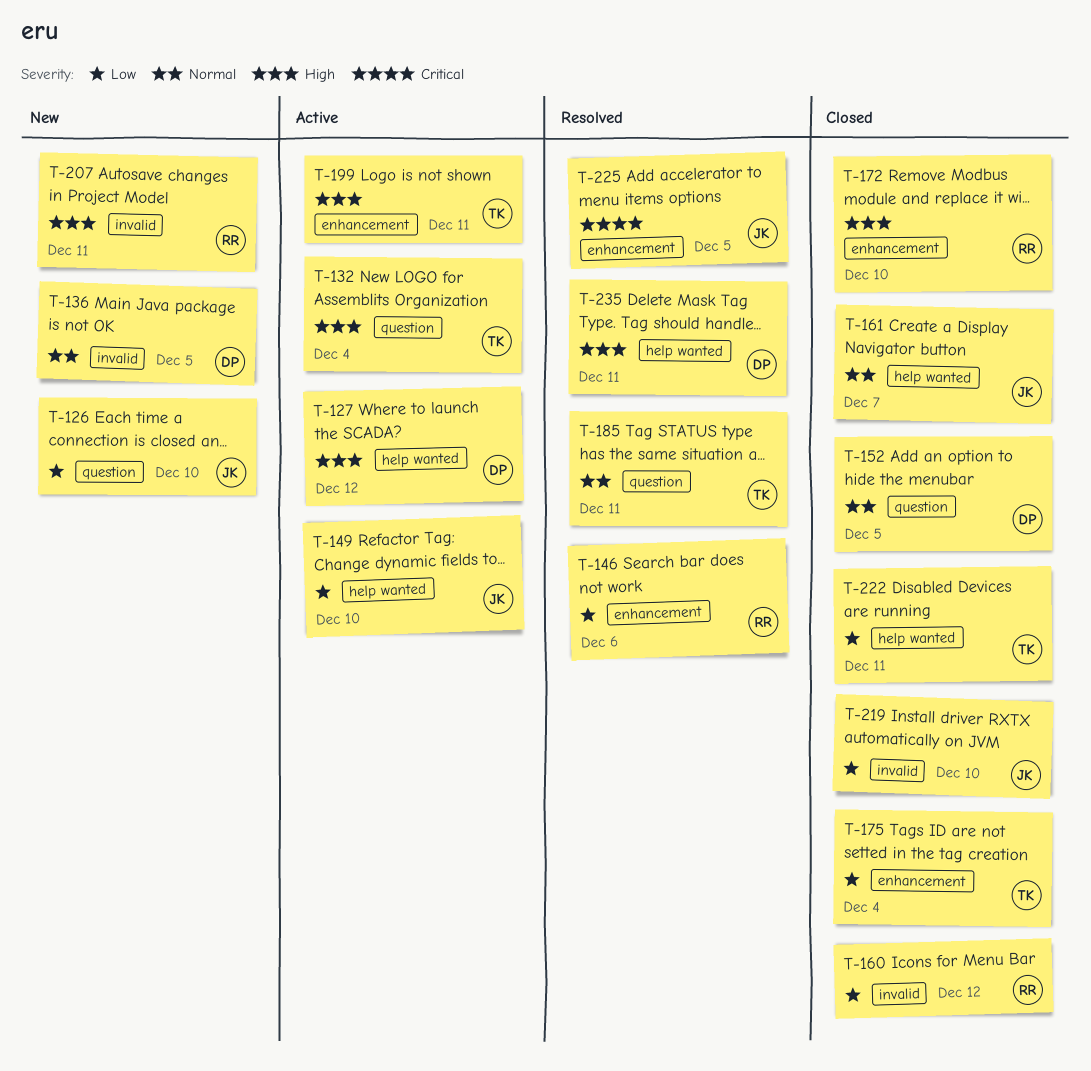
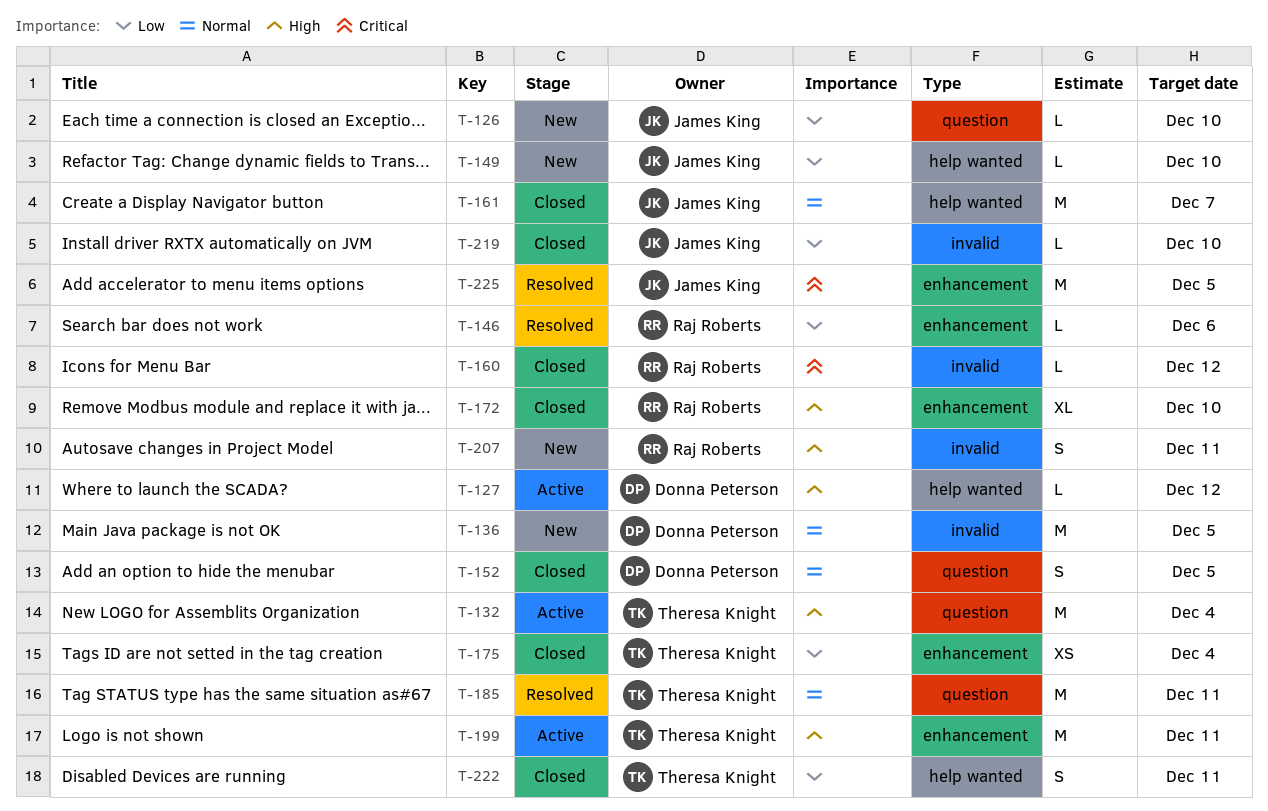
T-149, status: Active -> New
T-160, priority: Low -> Critical
T-235: present -> none

